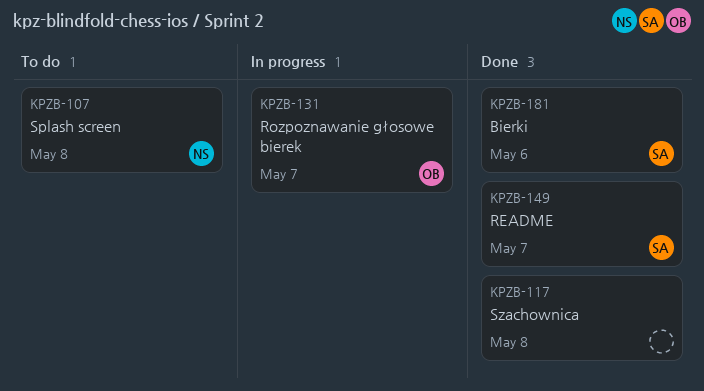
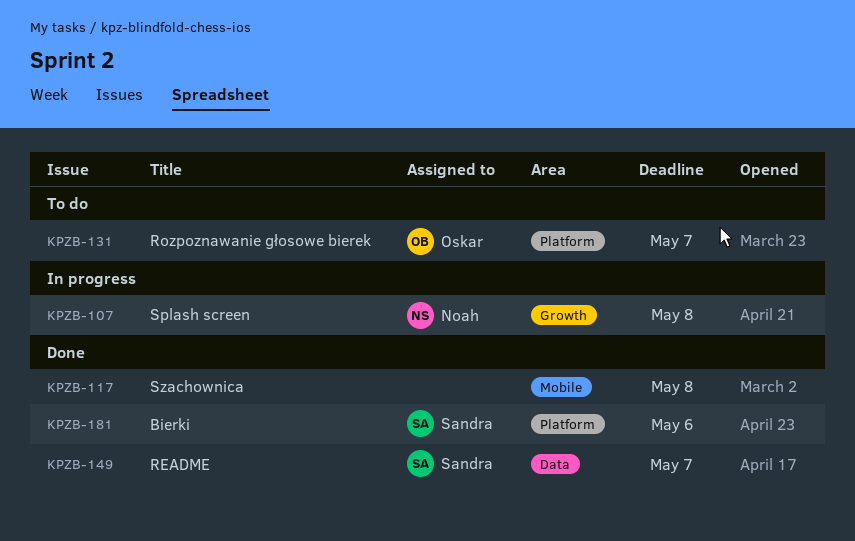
KPZB-107, status: To do -> In progress
KPZB-131, status: In progress -> To do

